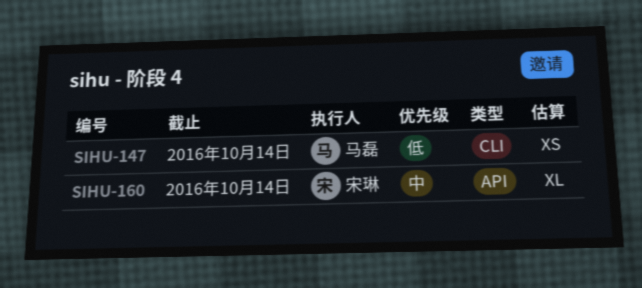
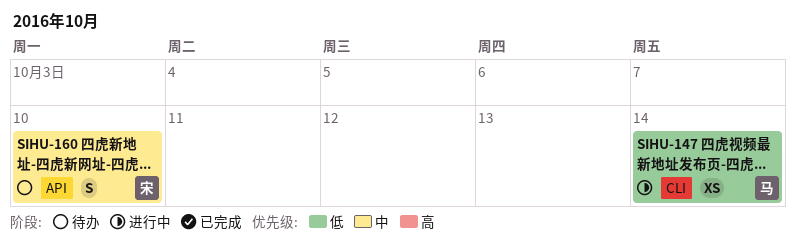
SIHU-160, estimate: XL -> S
SIHU-160, due: Oct 14 -> Oct 10

